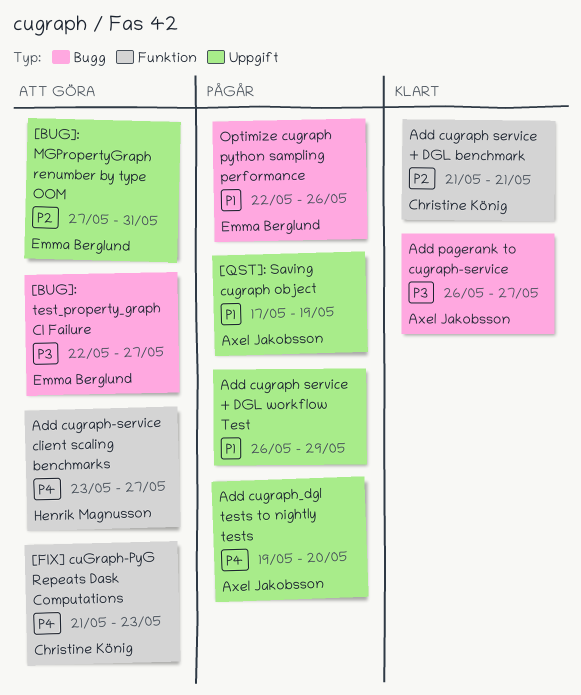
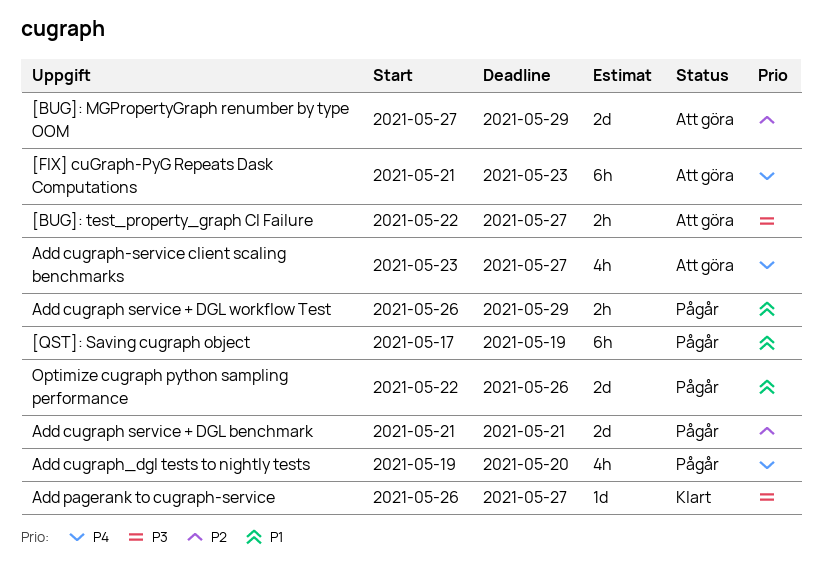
[BUG]: MGPropertyGraph renumber by type OOM, due: May 31 -> May 29
Add cugraph service + DGL benchmark, status: Klart -> Pågår

